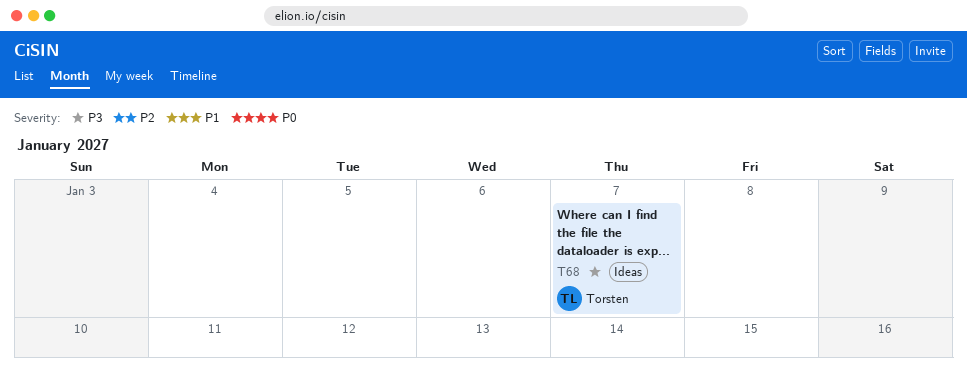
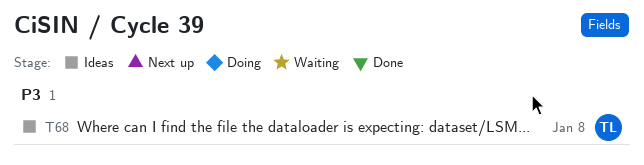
T68, due: Jan 7 -> Jan 8

